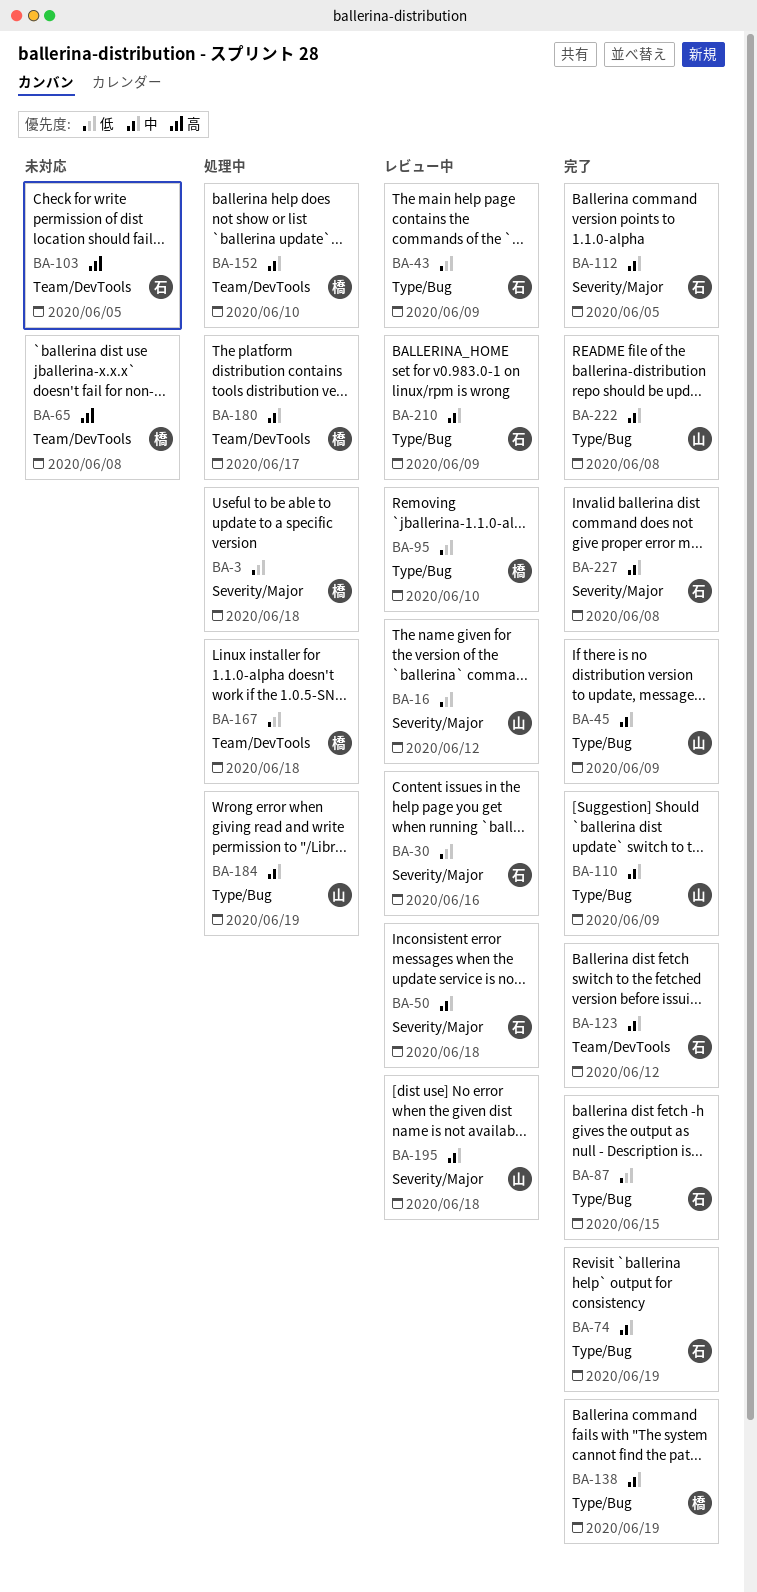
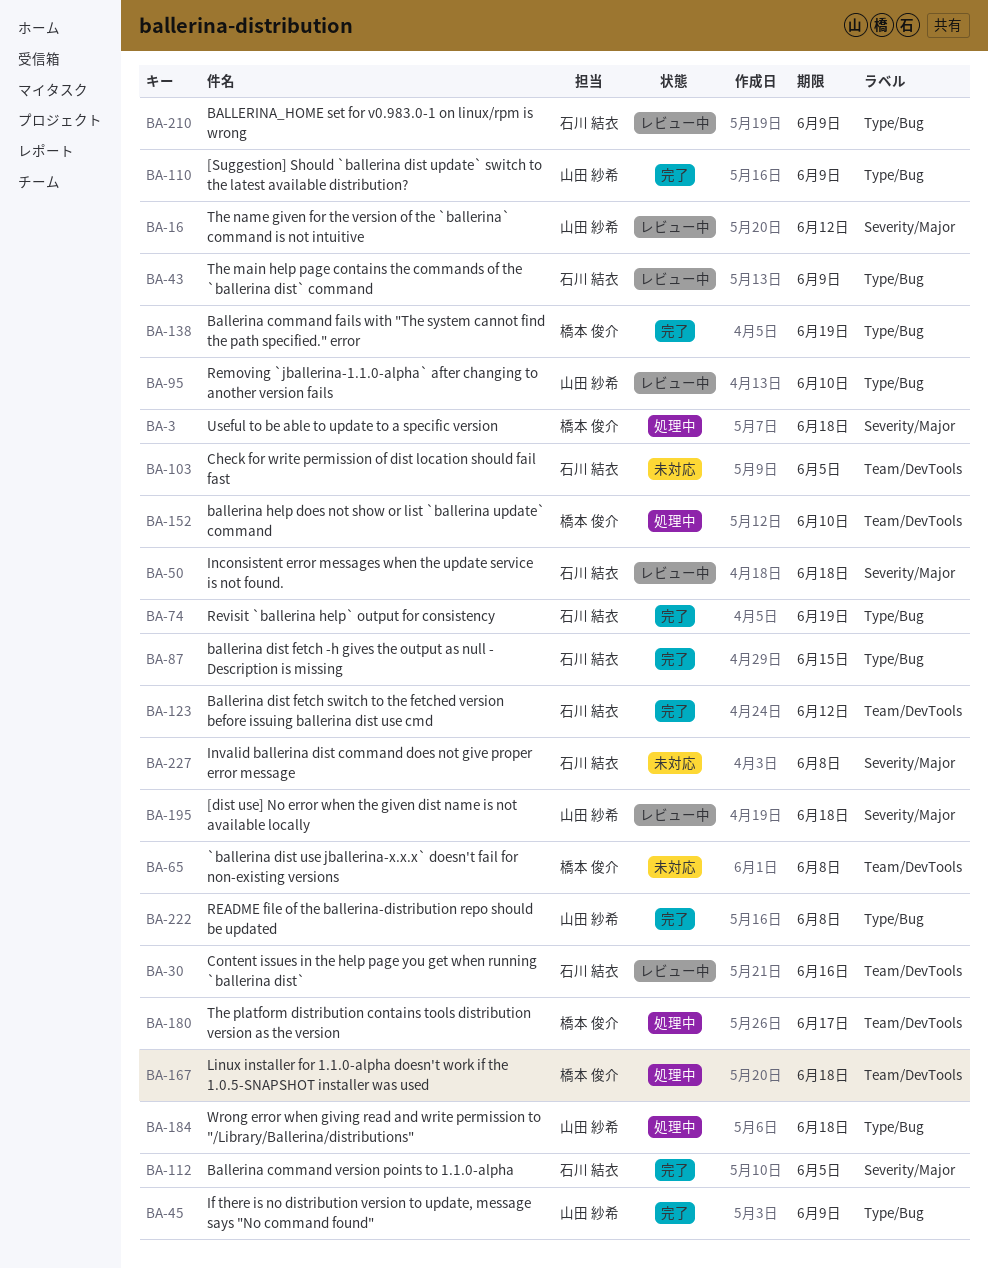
BA-30, label: Severity/Major -> Team/DevTools
BA-95, owner: 橋本 俊介 -> 山田 紗希
BA-184, due: Jun 19 -> Jun 18
BA-227, status: 完了 -> 未対応

